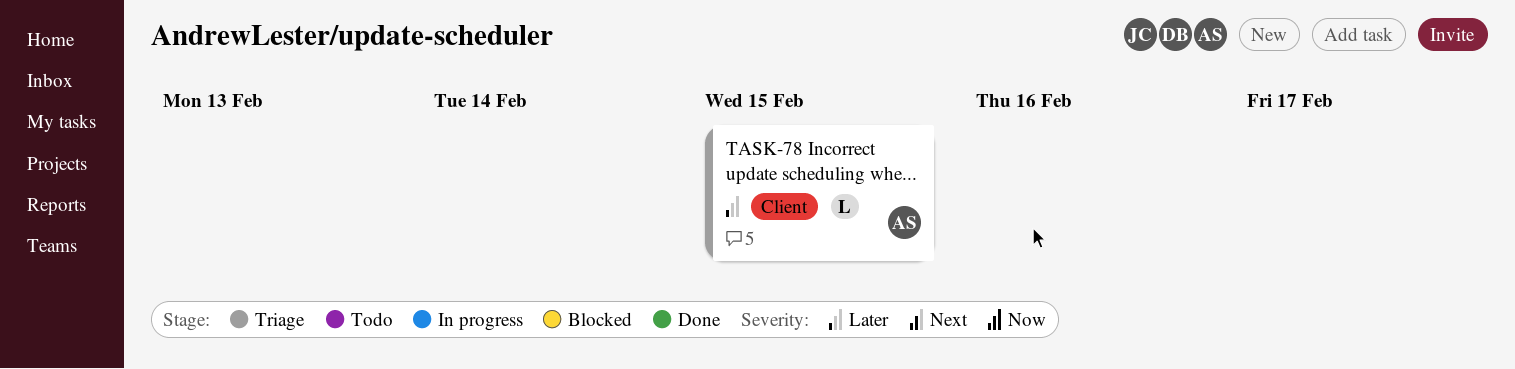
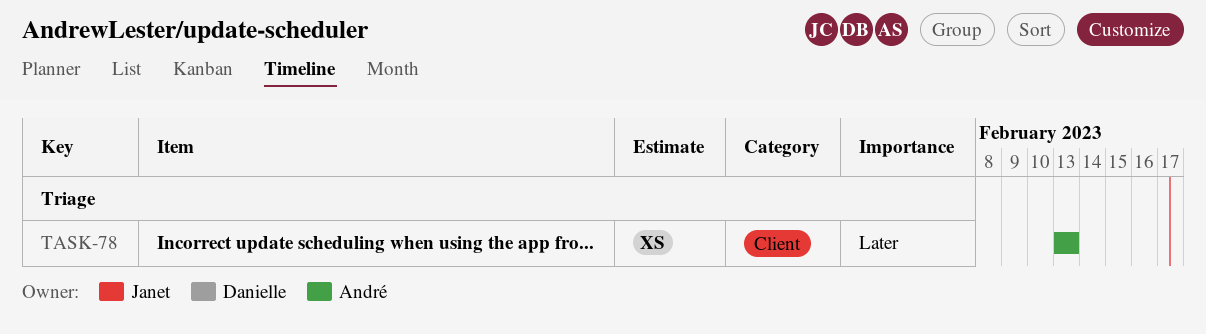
TASK-78, estimate: L -> XS
TASK-78, due: Feb 15 -> Feb 13

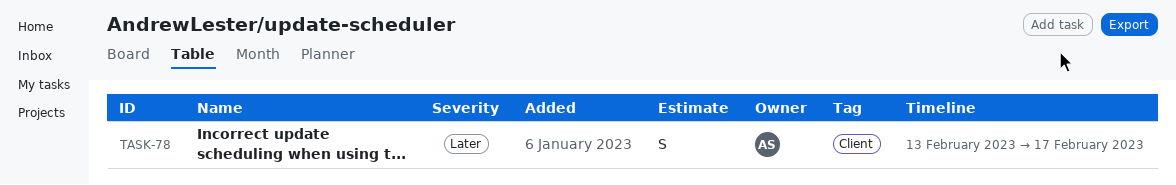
TASK-78, estimate: XS -> S
TASK-78, due: Feb 13 -> Feb 17

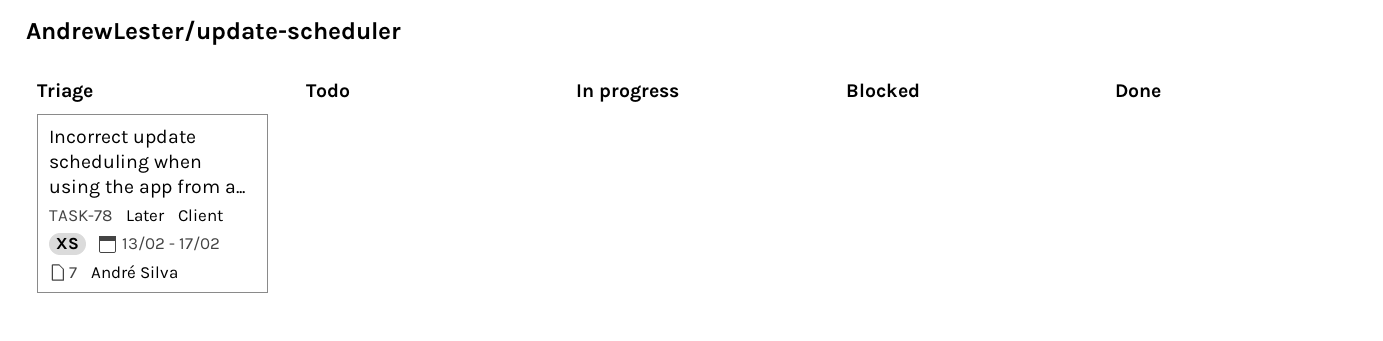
TASK-78, estimate: S -> XS

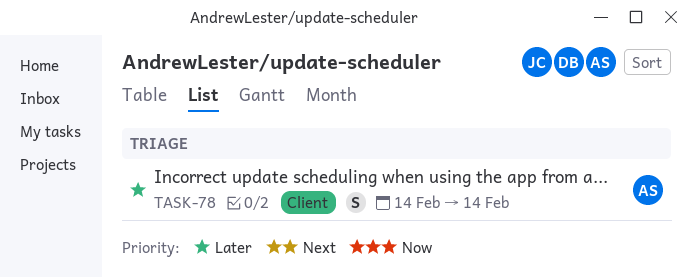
TASK-78, estimate: XS -> S
TASK-78, start: Feb 13 -> Feb 14
TASK-78, due: Feb 17 -> Feb 14

